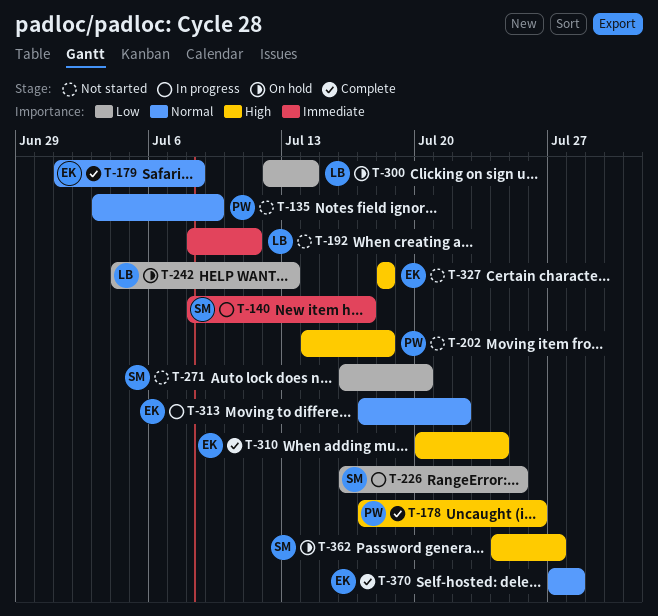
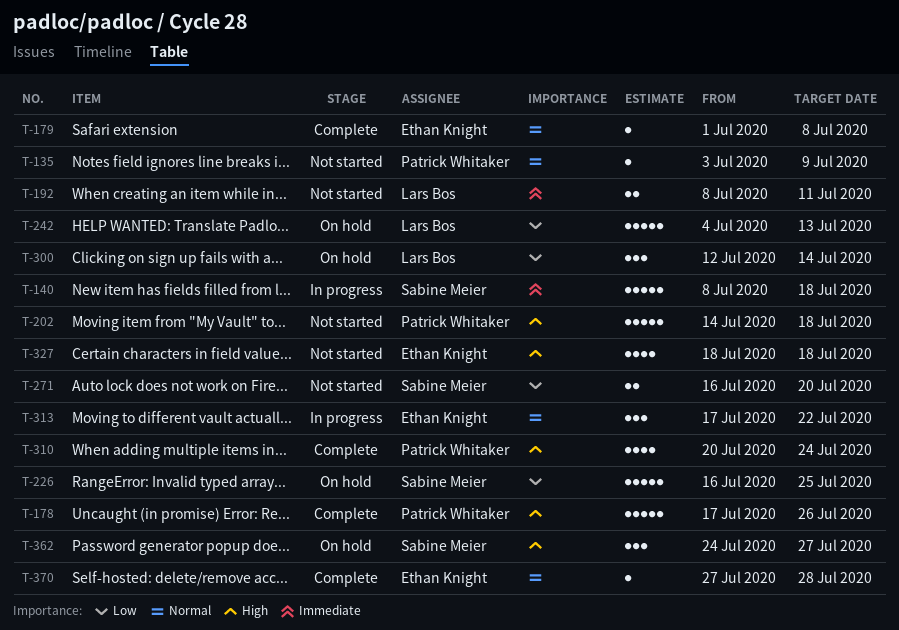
T-140, due: Jul 17 -> Jul 18
T-226, status: In progress -> On hold
T-310, owner: Ethan Knight -> Patrick Whitaker

